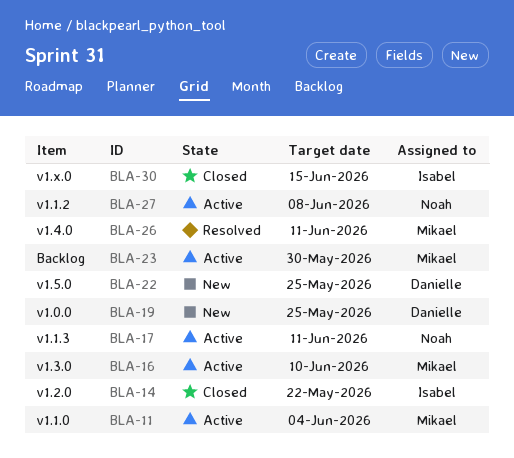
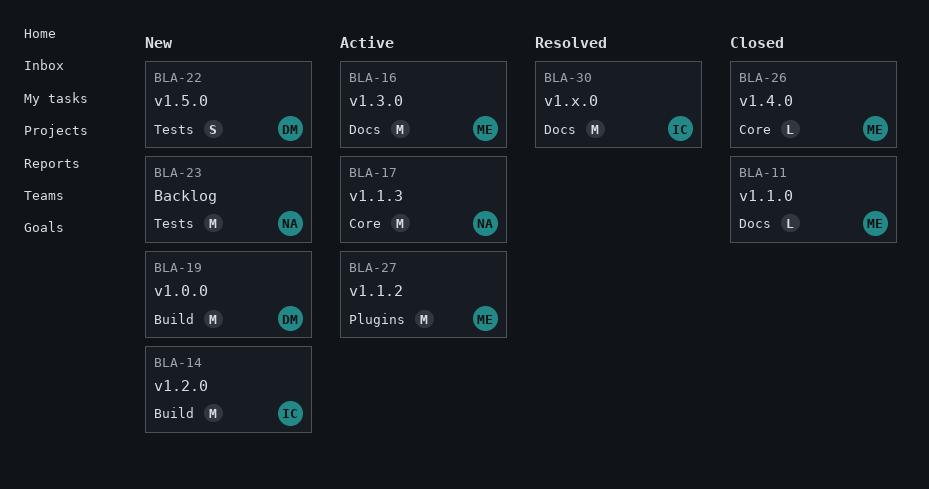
BLA-11, status: Active -> Closed
BLA-14, status: Closed -> New
BLA-23, status: Active -> New
BLA-23, owner: Mikael -> Noah
BLA-26, status: Resolved -> Closed
BLA-27, owner: Noah -> Mikael
BLA-30, status: Closed -> Resolved

